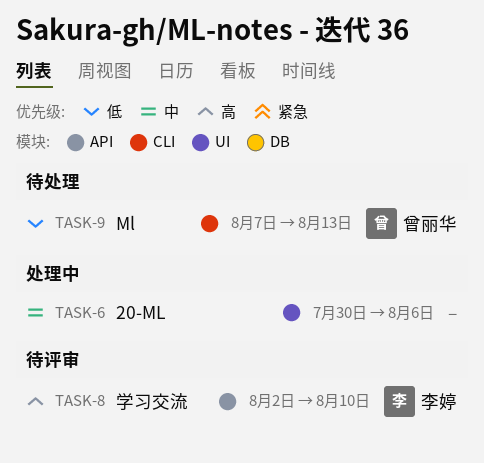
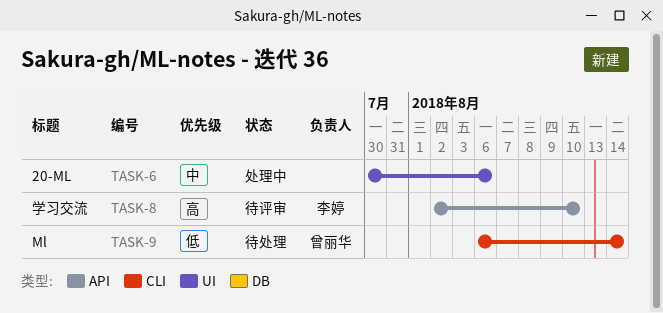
TASK-9, start: Aug 7 -> Aug 6
TASK-9, due: Aug 13 -> Aug 14

